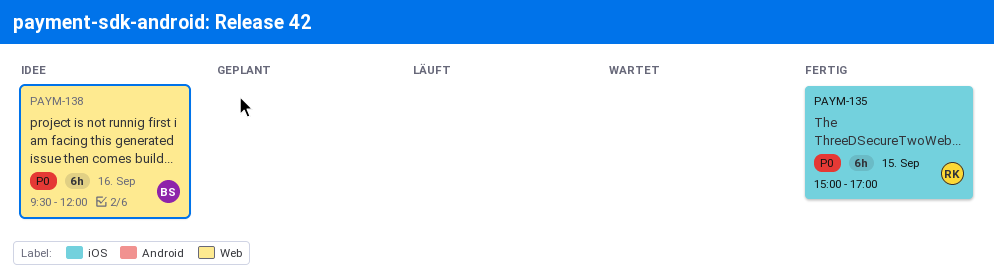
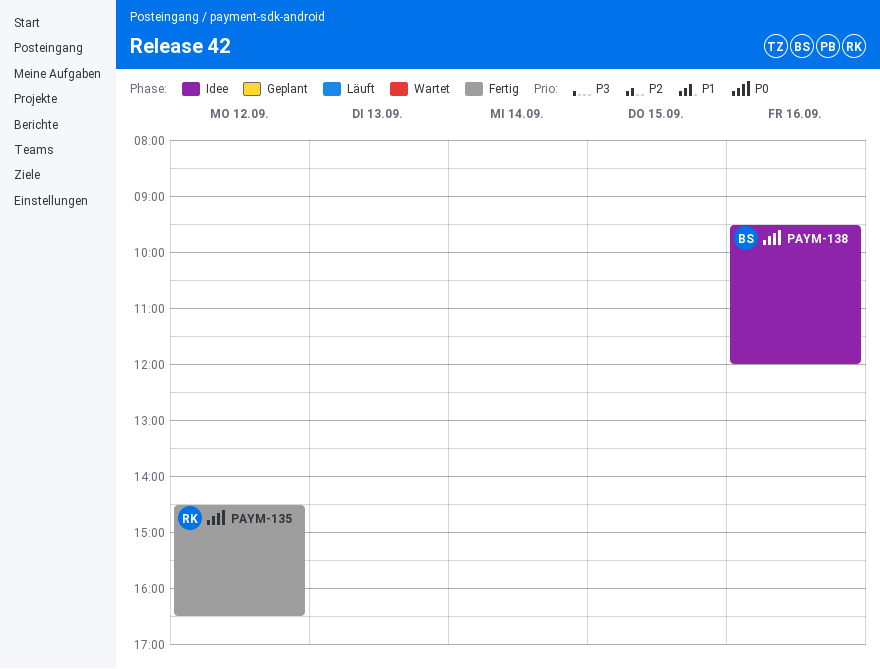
PAYM-135, day: Sep 15 -> Sep 12
PAYM-135, begins: 15:00 -> 14:30
PAYM-135, ends: 17:00 -> 16:30

